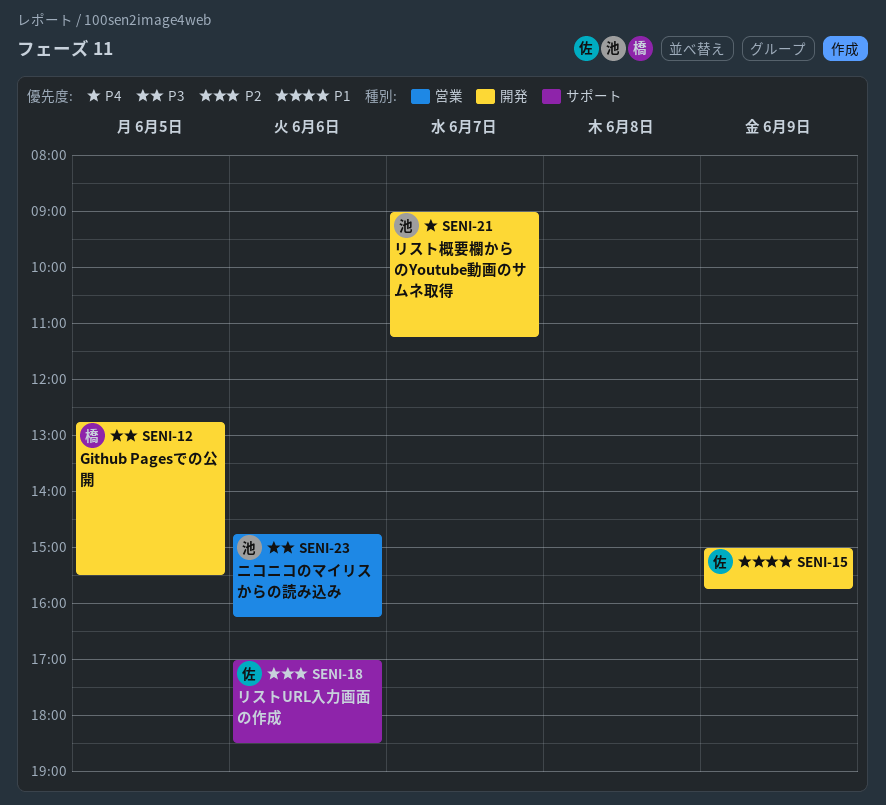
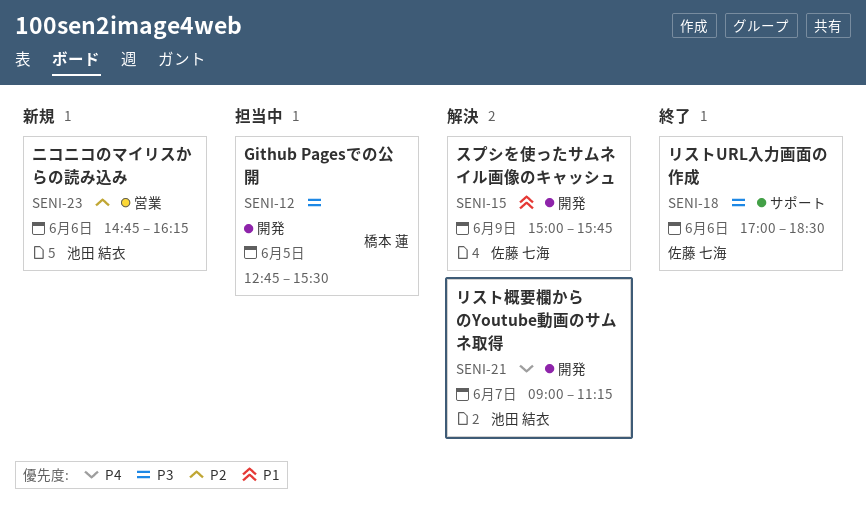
SENI-18, priority: P2 -> P3
SENI-23, priority: P3 -> P2

